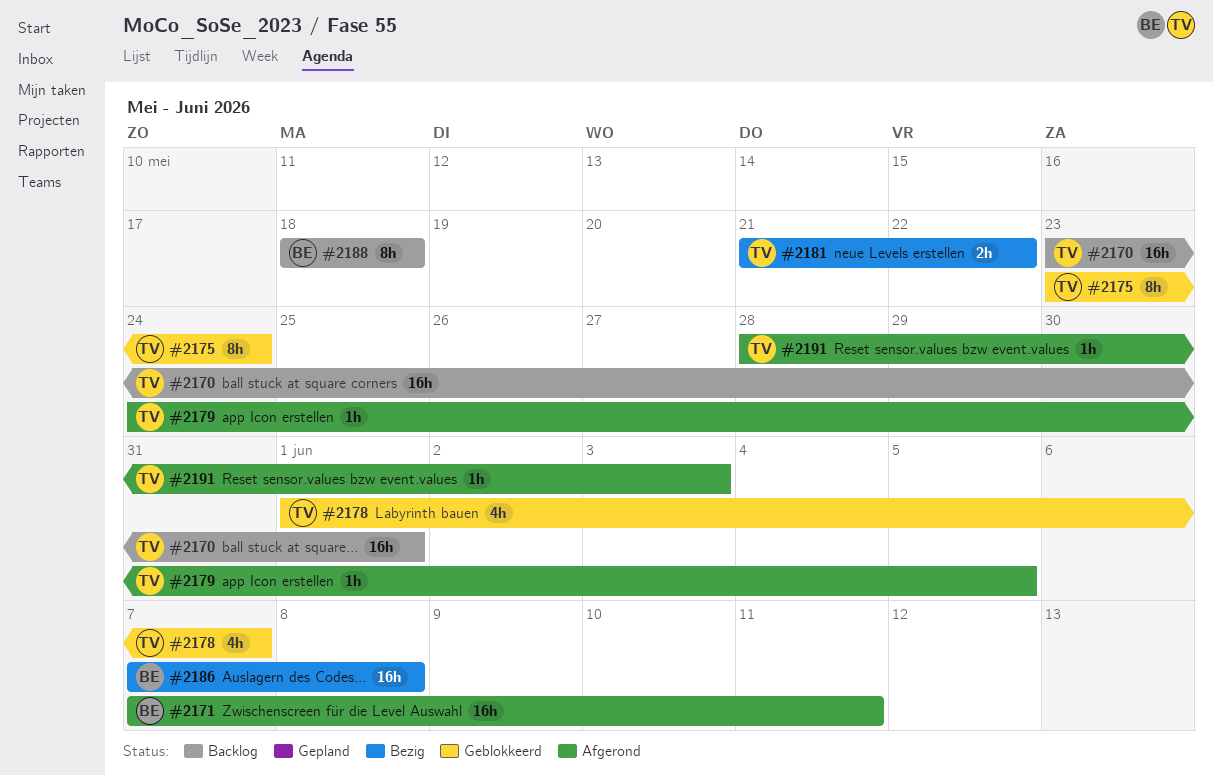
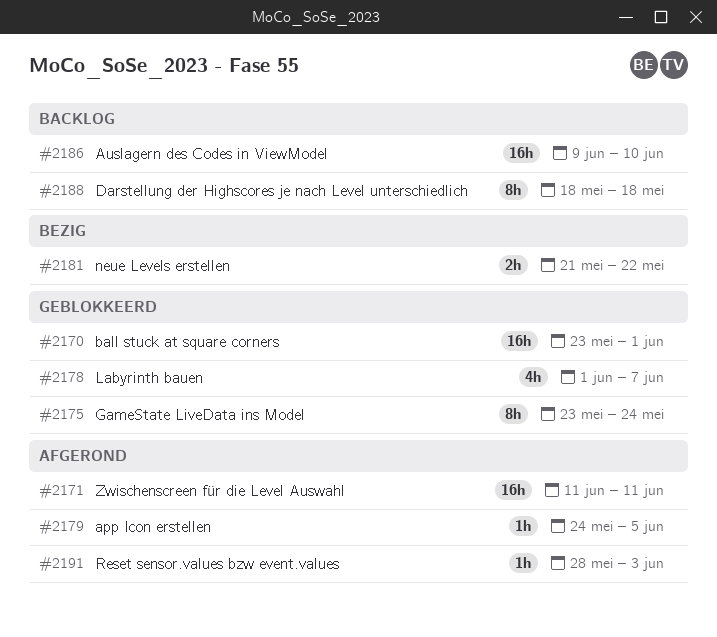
#2170, status: Backlog -> Geblokkeerd
#2171, start: Jun 7 -> Jun 11
#2186, status: Bezig -> Backlog
#2186, start: Jun 7 -> Jun 9
#2186, due: Jun 8 -> Jun 10

